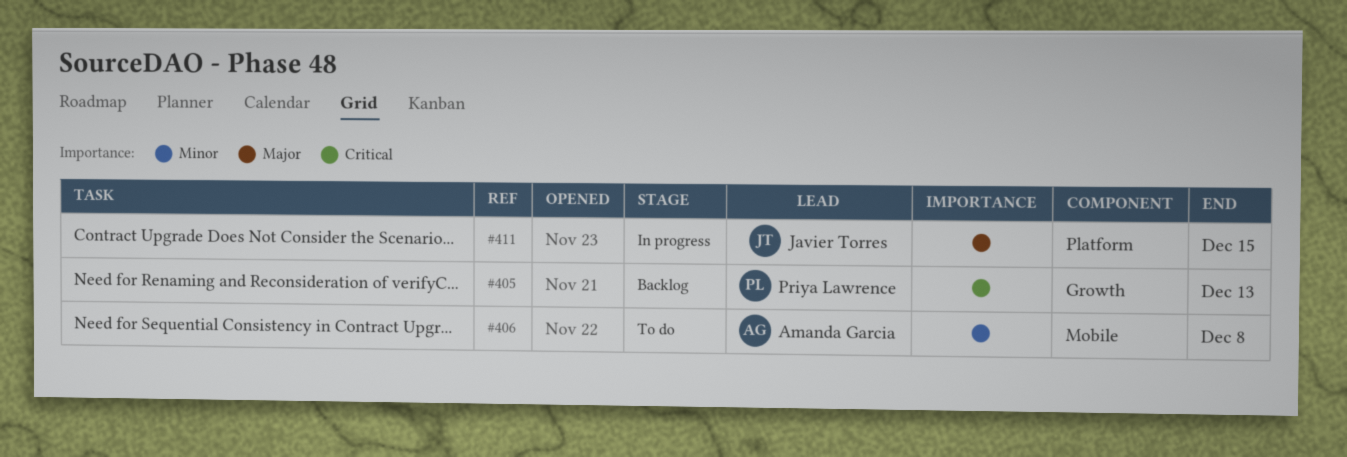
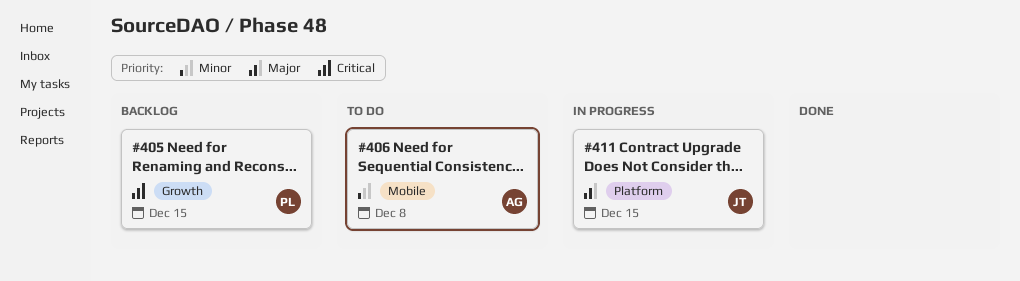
#405, due: Dec 13 -> Dec 15

